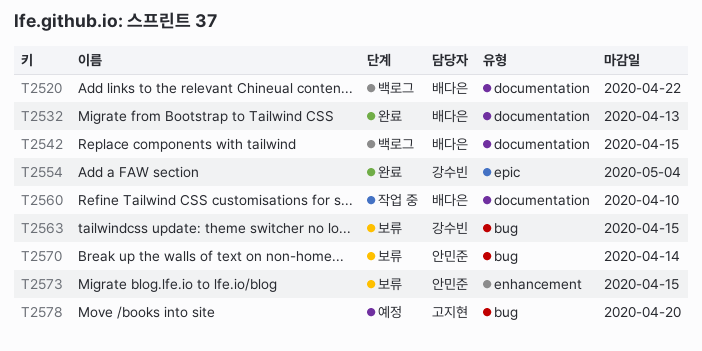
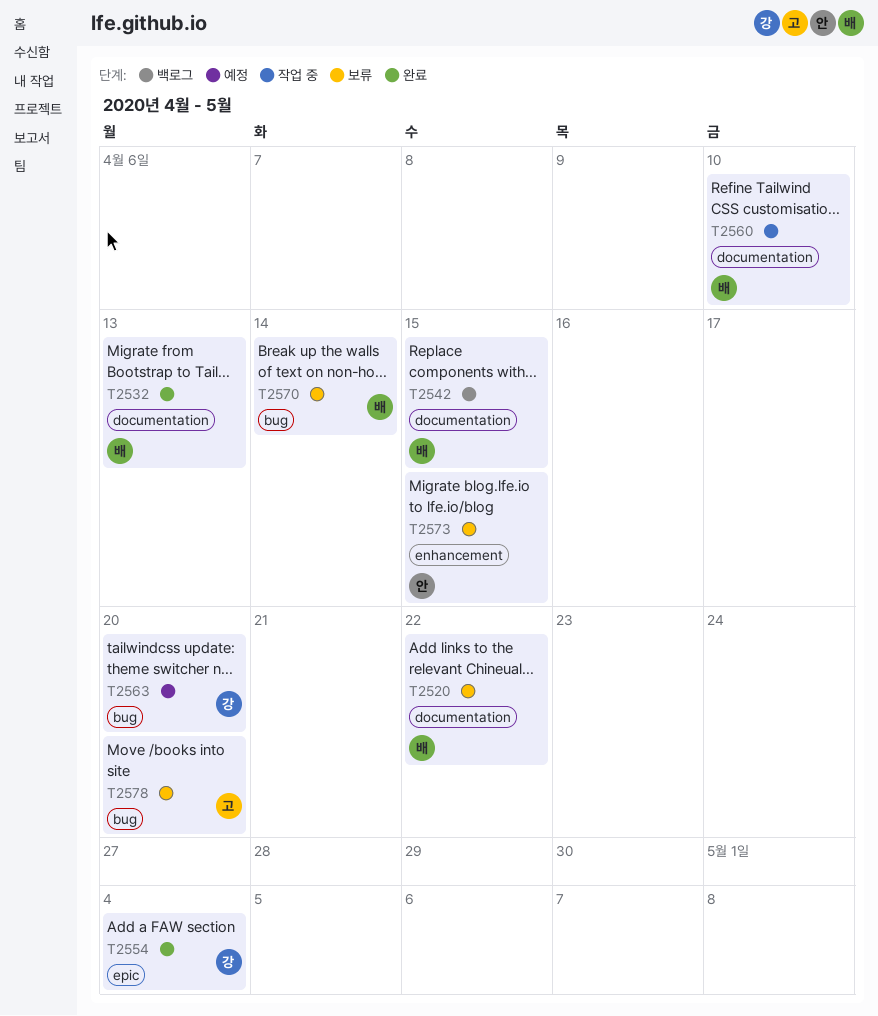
T2520, status: 백로그 -> 보류
T2563, status: 보류 -> 예정
T2563, due: Apr 15 -> Apr 20
T2570, owner: 안민준 -> 배다은
T2578, status: 예정 -> 보류

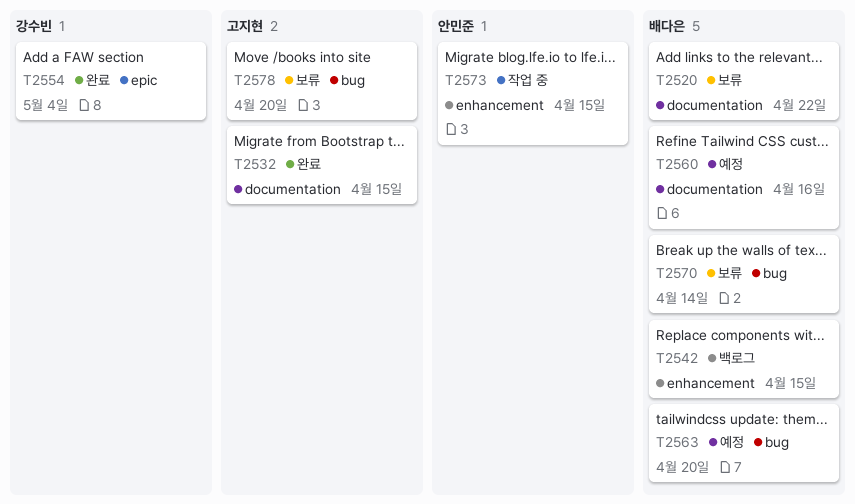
T2532, owner: 배다은 -> 고지현
T2532, due: Apr 13 -> Apr 15
T2542, label: documentation -> enhancement
T2560, status: 작업 중 -> 예정
T2560, due: Apr 10 -> Apr 16
T2563, owner: 강수빈 -> 배다은
T2573, status: 보류 -> 작업 중

